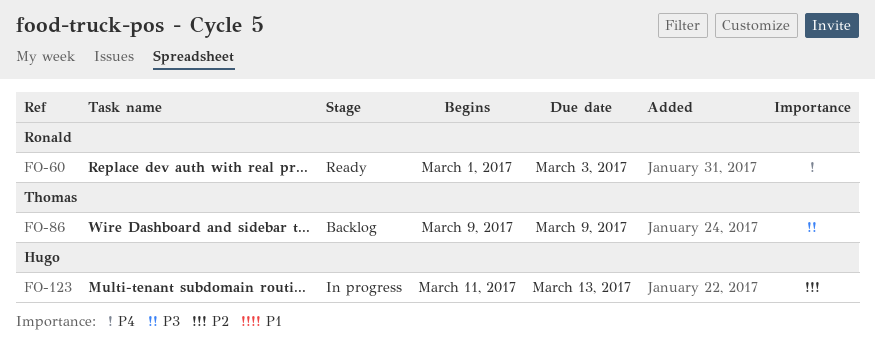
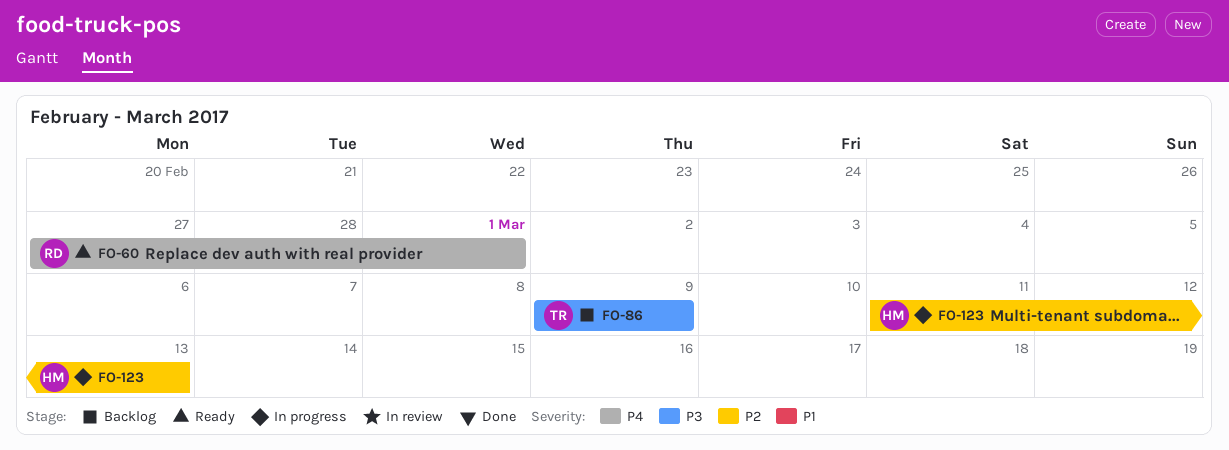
FO-60, start: Mar 1 -> Feb 27
FO-60, due: Mar 3 -> Mar 1

